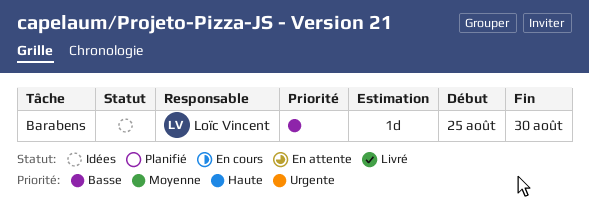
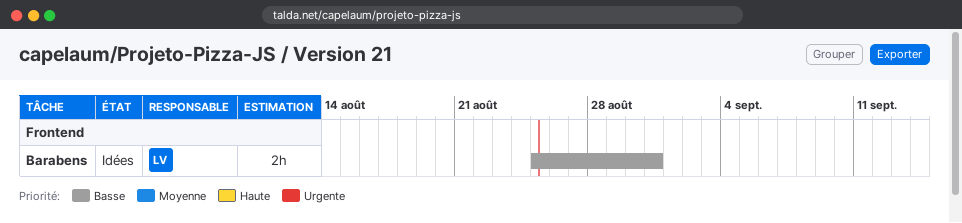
Barabens, estimate: 1d -> 2h
Barabens, due: Aug 30 -> Aug 31

